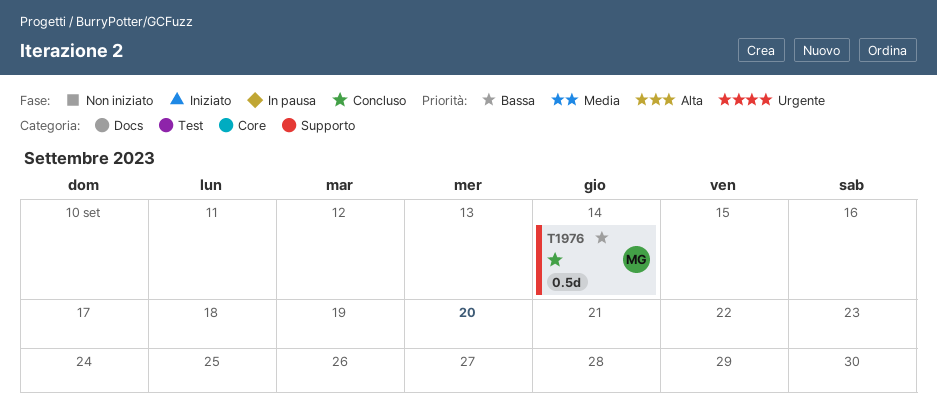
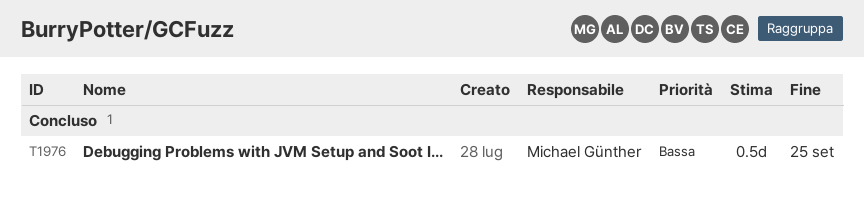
T1976, due: Sep 14 -> Sep 25

